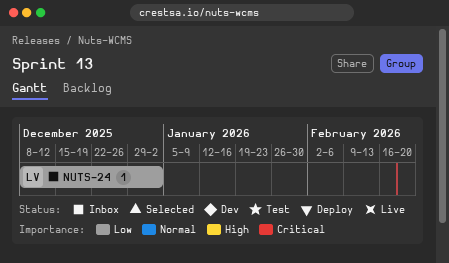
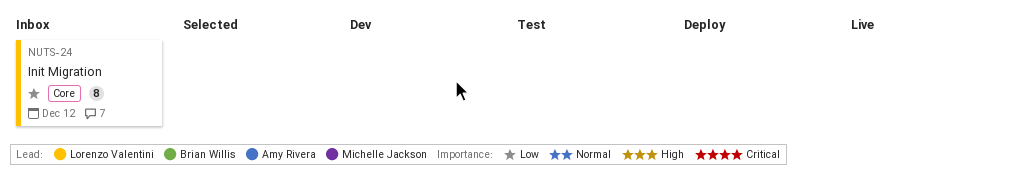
NUTS-24, estimate: 1 -> 8
NUTS-24, due: Jan 2 -> Dec 12

